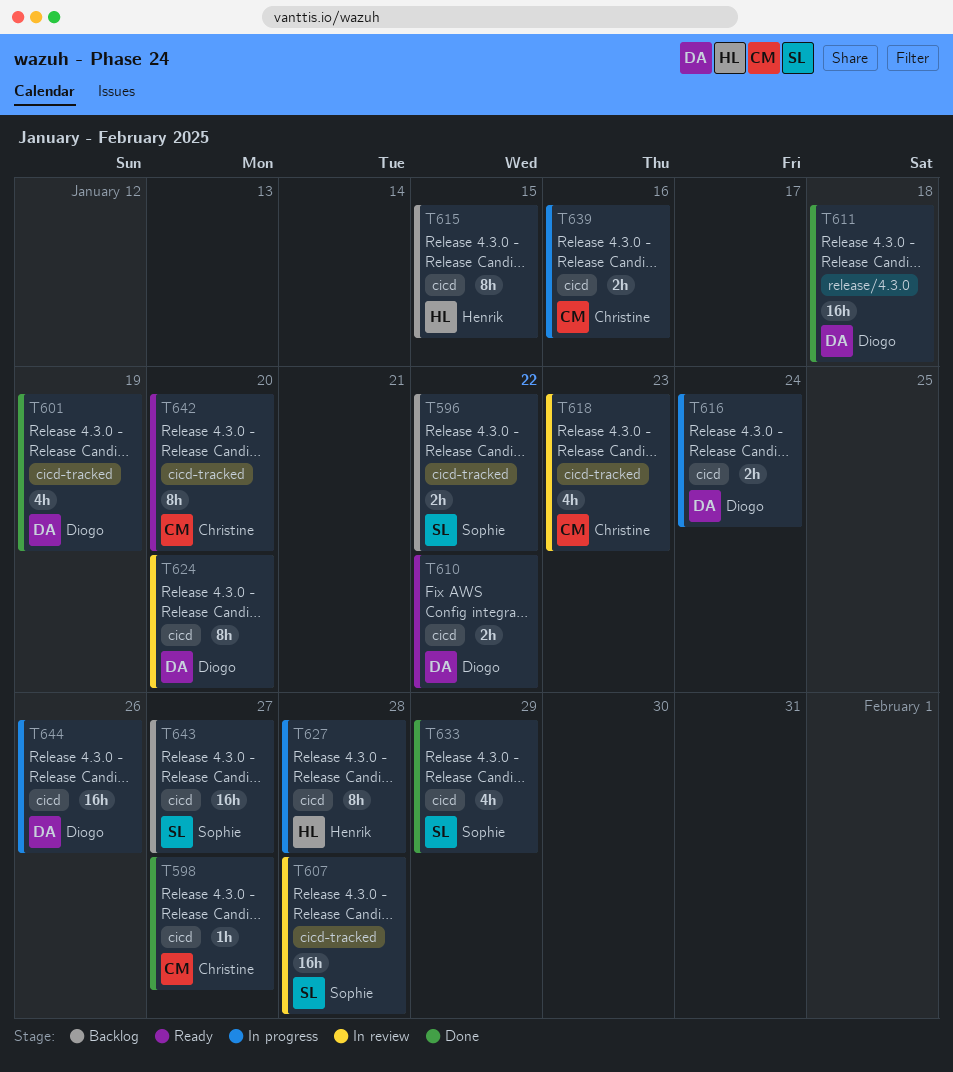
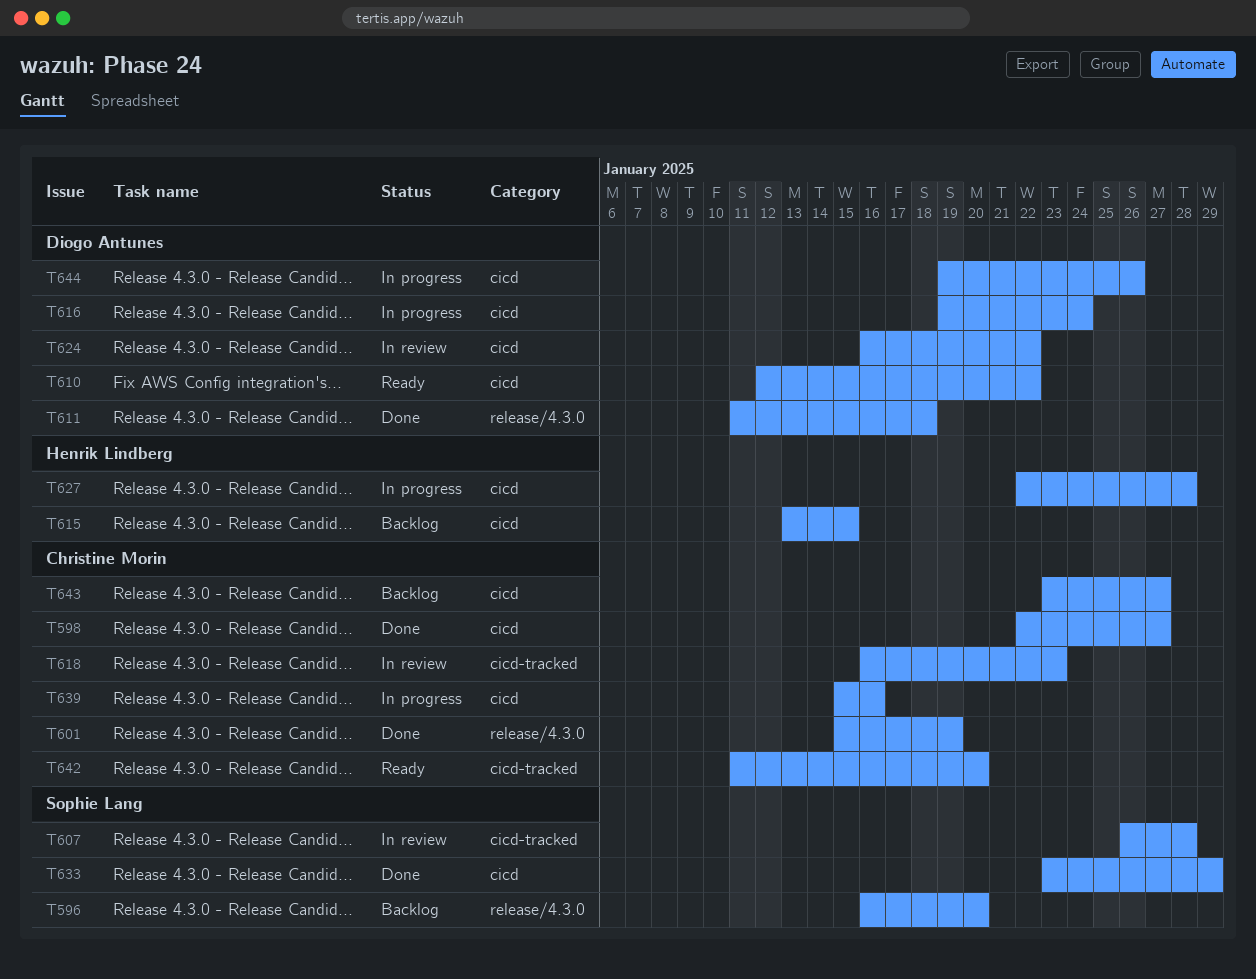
T596, label: cicd-tracked -> release/4.3.0
T596, due: Jan 22 -> Jan 20
T601, owner: Diogo Antunes -> Christine Morin
T601, label: cicd-tracked -> release/4.3.0
T624, due: Jan 20 -> Jan 22
T643, owner: Sophie Lang -> Christine Morin

